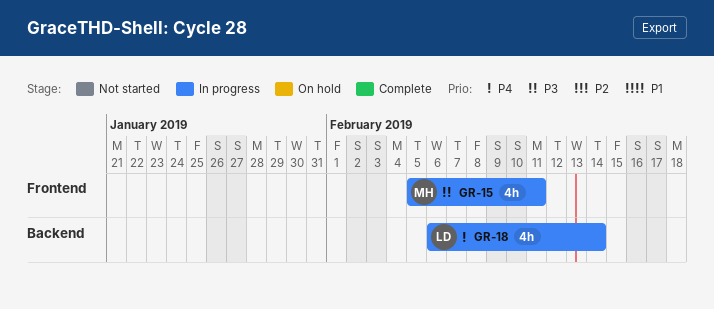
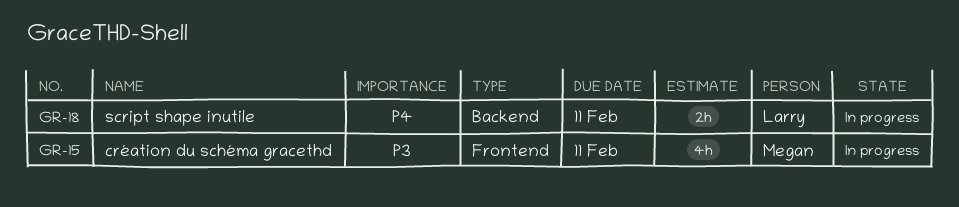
GR-18, estimate: 4h -> 2h
GR-18, due: Feb 14 -> Feb 11

